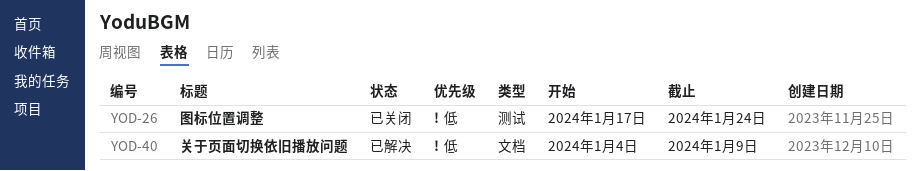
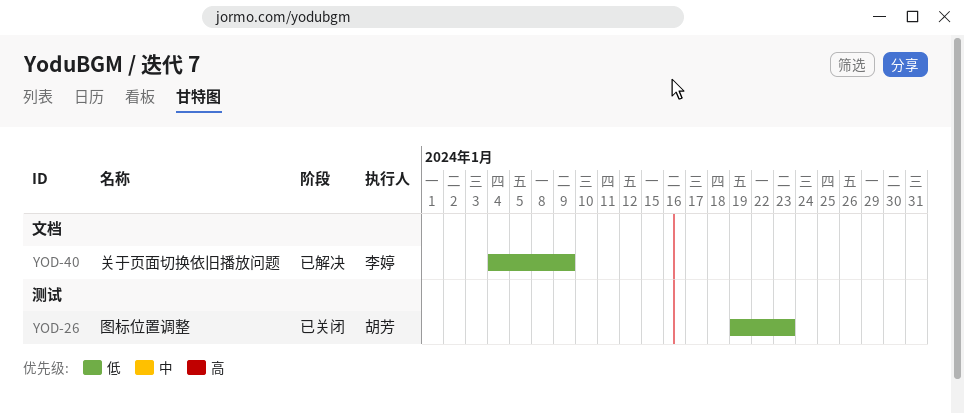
YOD-26, start: Jan 17 -> Jan 19
YOD-26, due: Jan 24 -> Jan 23

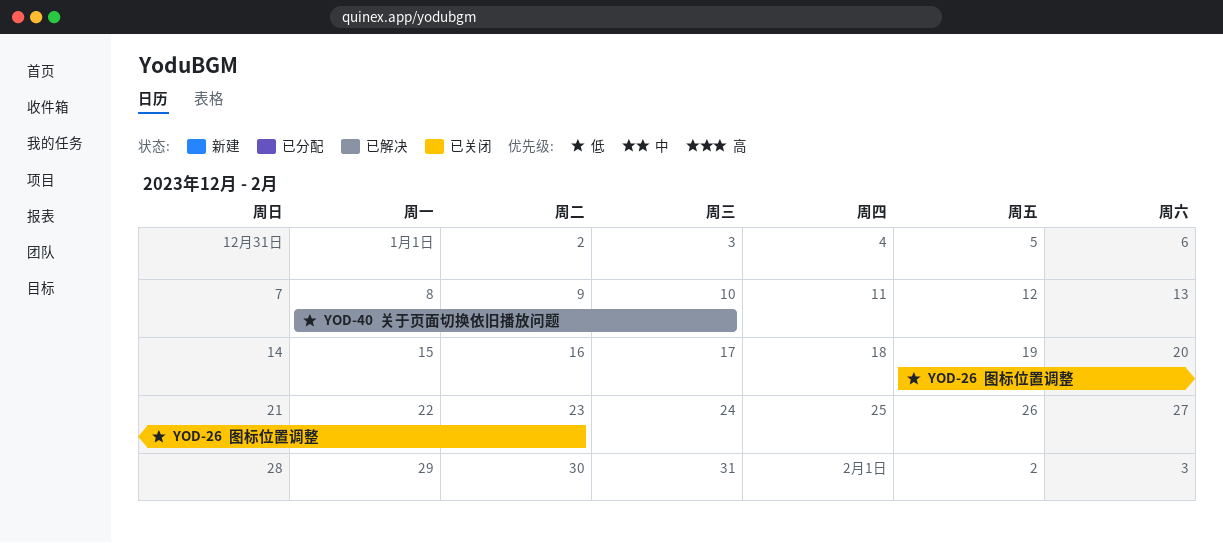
YOD-40, start: Jan 4 -> Jan 8
YOD-40, due: Jan 9 -> Jan 10

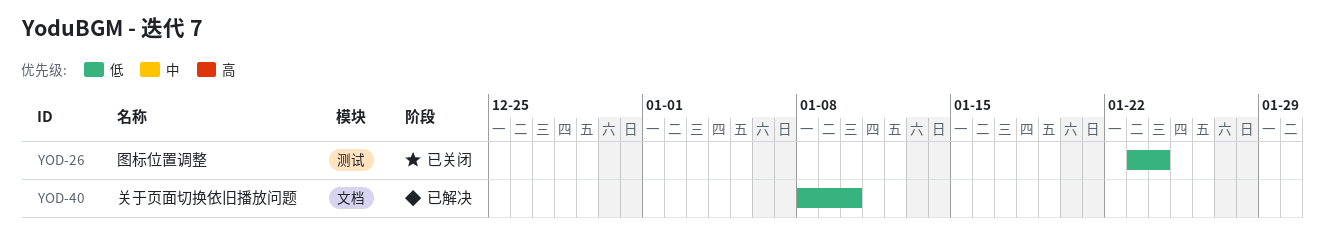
YOD-26, start: Jan 19 -> Jan 23
YOD-26, due: Jan 23 -> Jan 24

